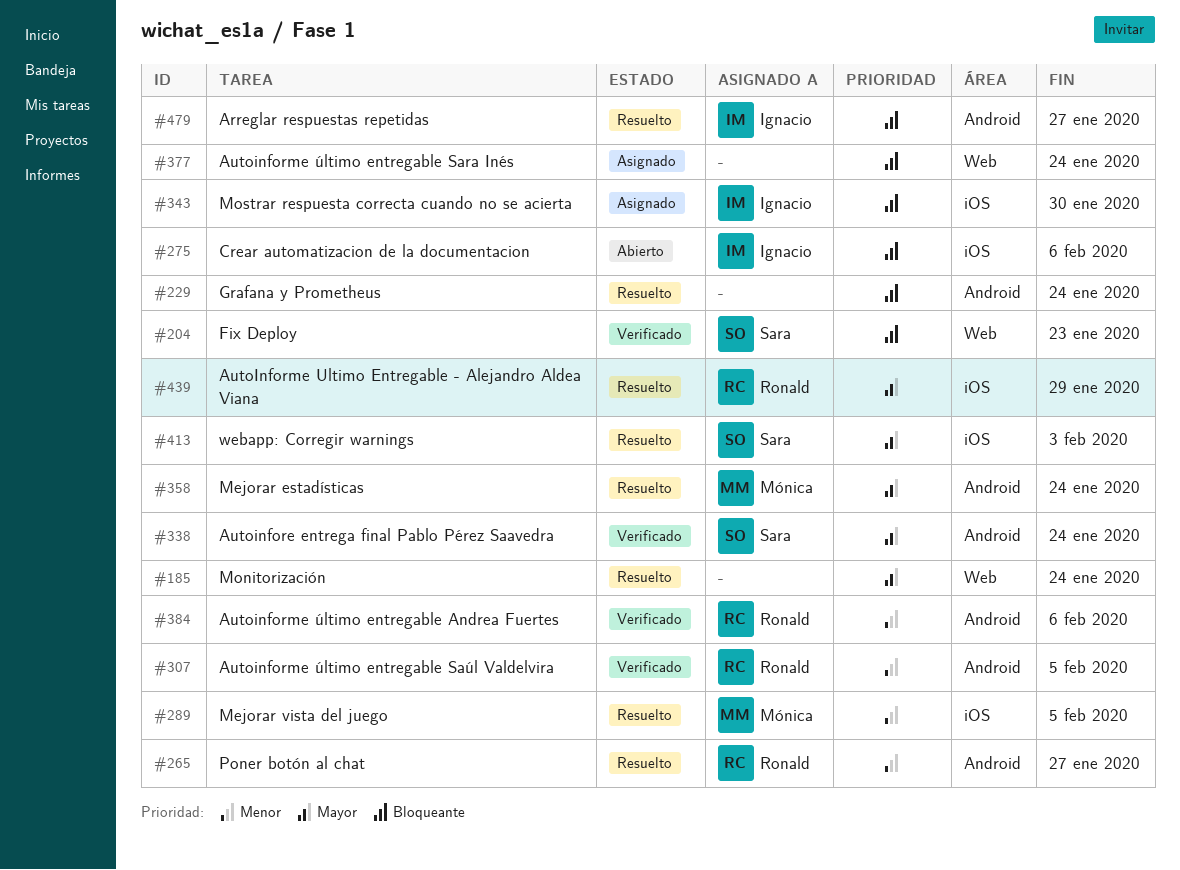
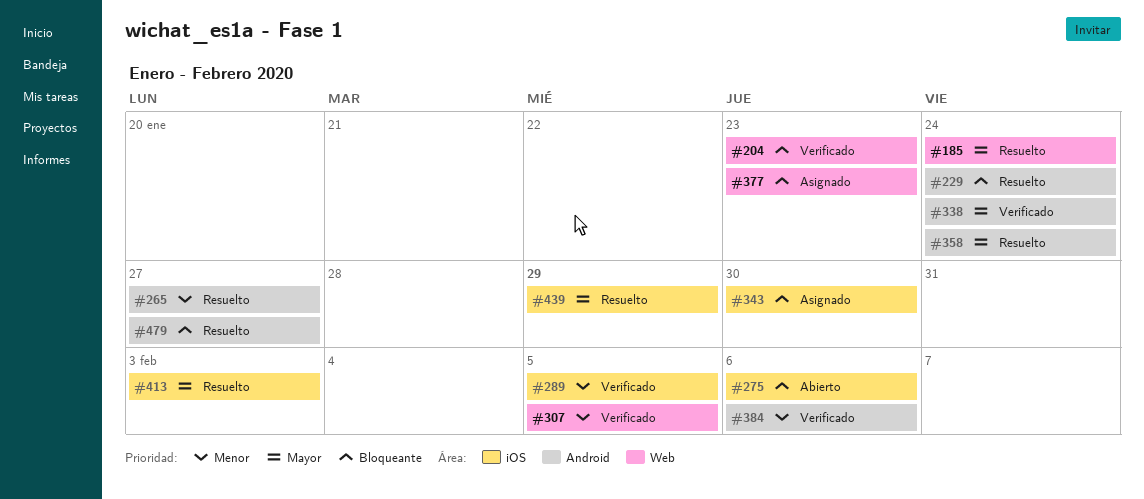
#289, status: Resuelto -> Verificado
#307, label: Android -> Web
#377, due: Jan 24 -> Jan 23

